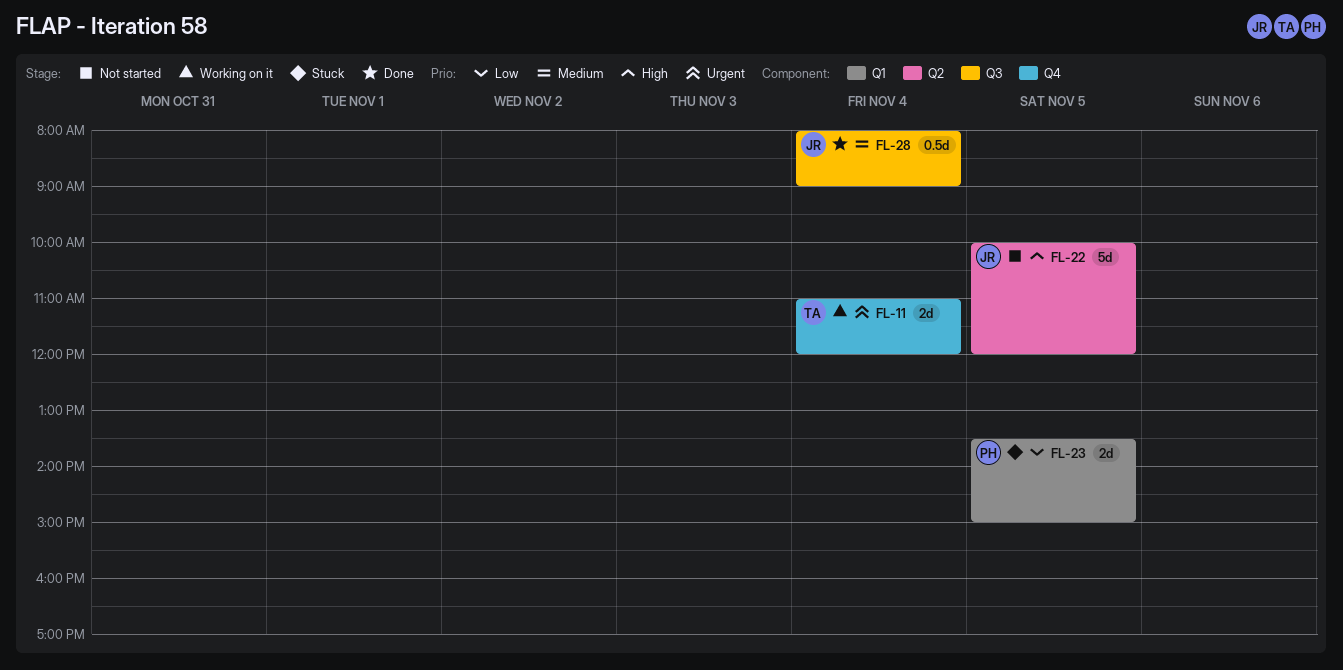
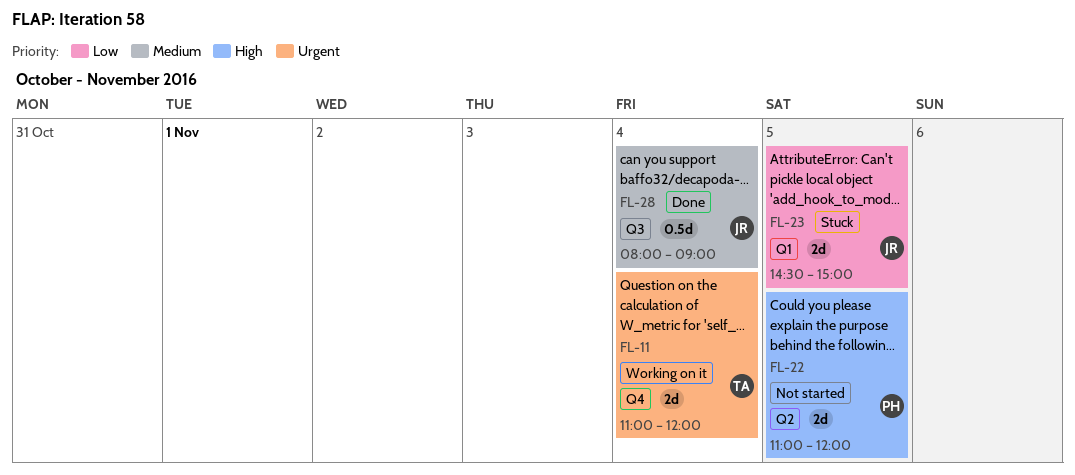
FL-22, owner: JR -> PH
FL-22, estimate: 5d -> 2d
FL-22, begins: 10:00 -> 11:00
FL-23, owner: PH -> JR
FL-23, begins: 13:30 -> 14:30

